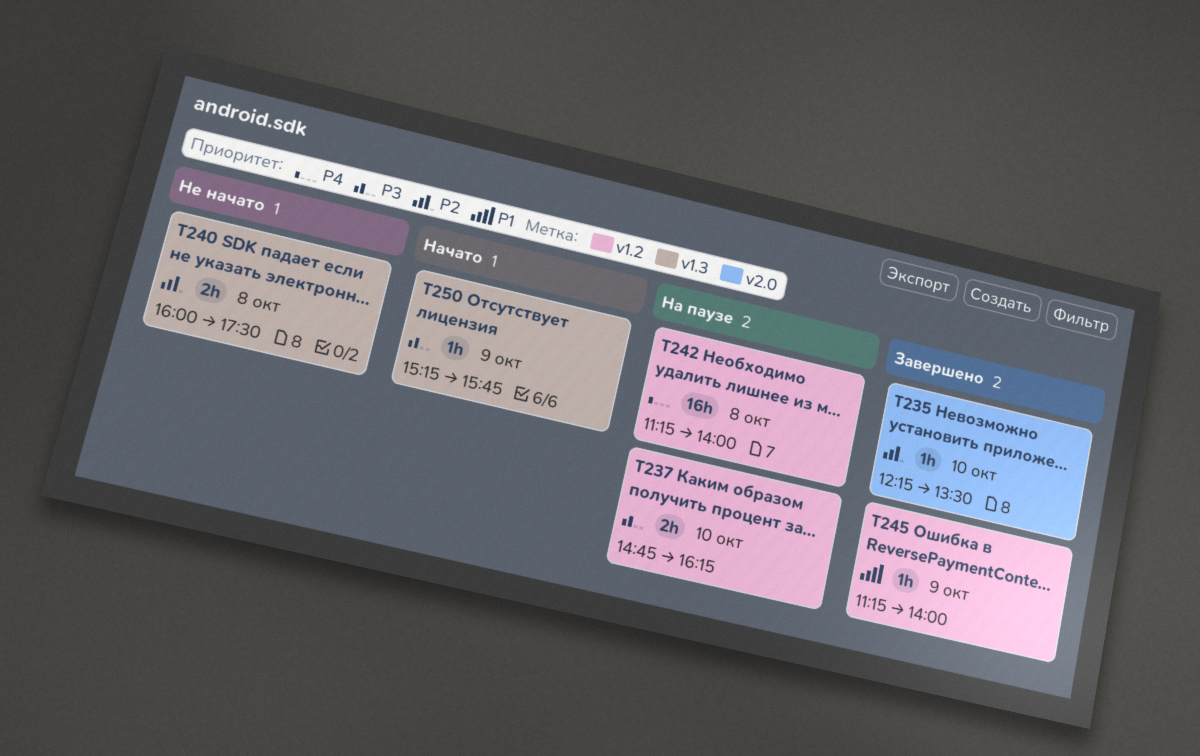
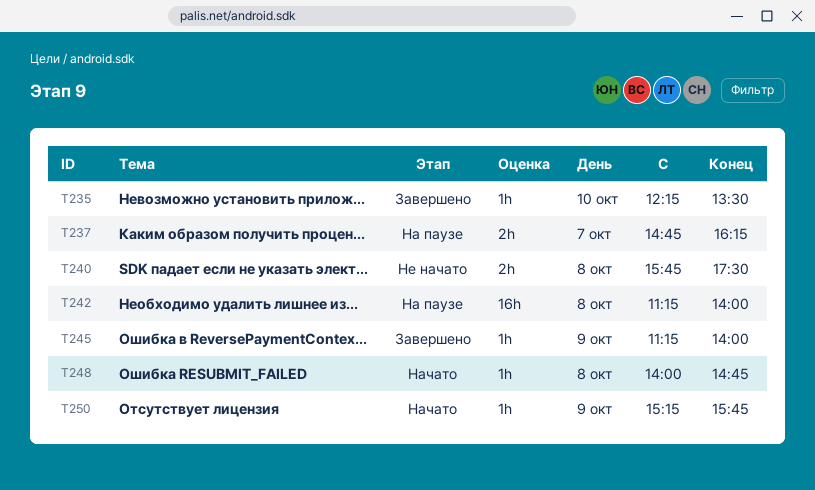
T237, day: Oct 10 -> Oct 7
T240, begins: 16:00 -> 15:45
T248: none -> present

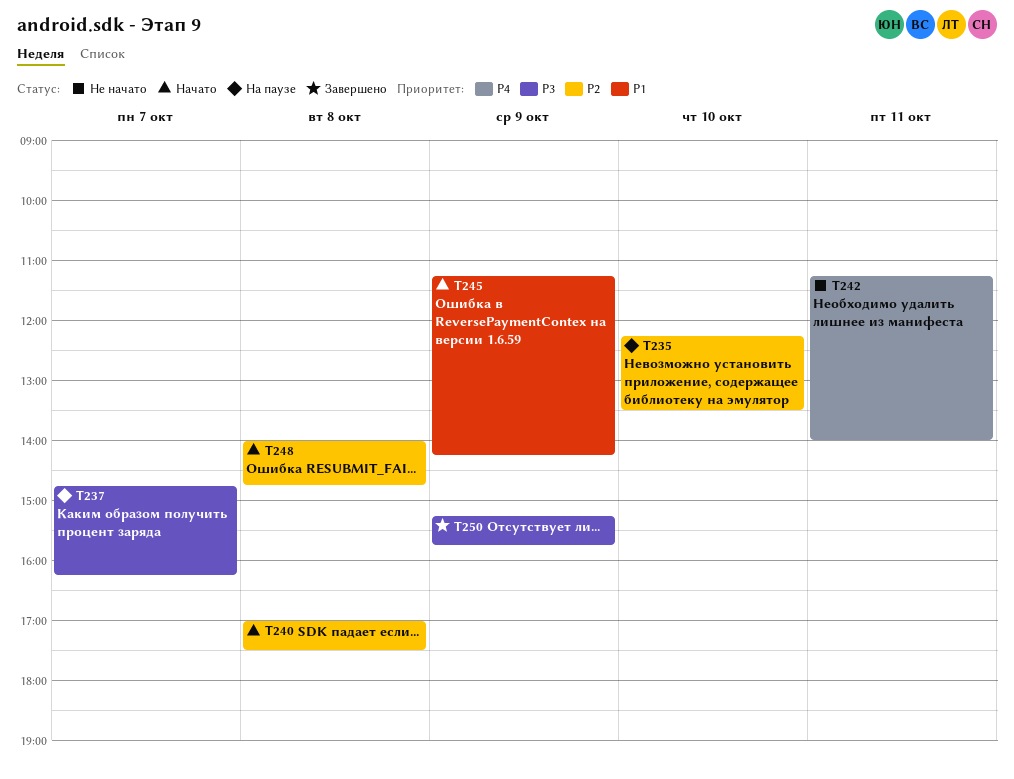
T235, status: Завершено -> На паузе
T240, status: Не начато -> Начато
T240, begins: 15:45 -> 17:00
T242, status: На паузе -> Не начато
T242, day: Oct 8 -> Oct 11
T245, status: Завершено -> Начато
T245, ends: 14:00 -> 14:15
T250, status: Начато -> Завершено

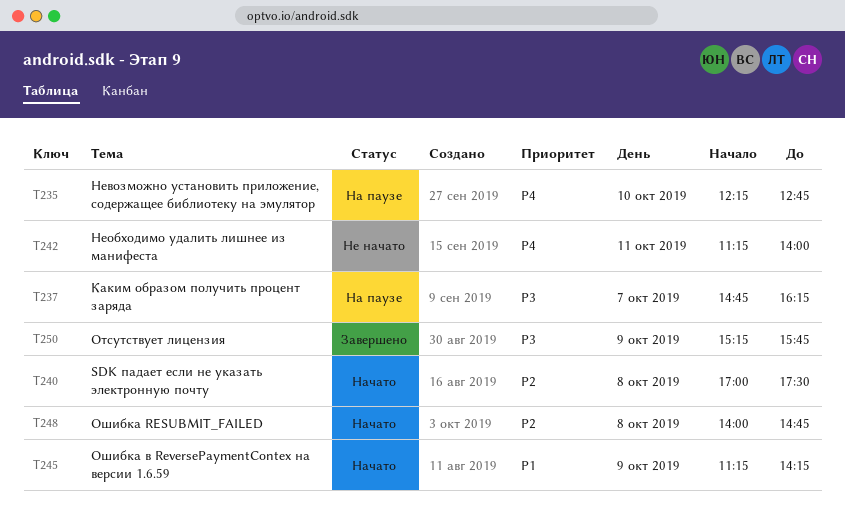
T235, priority: P2 -> P4
T235, ends: 13:30 -> 12:45

